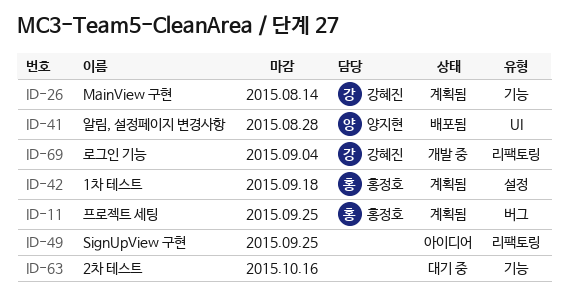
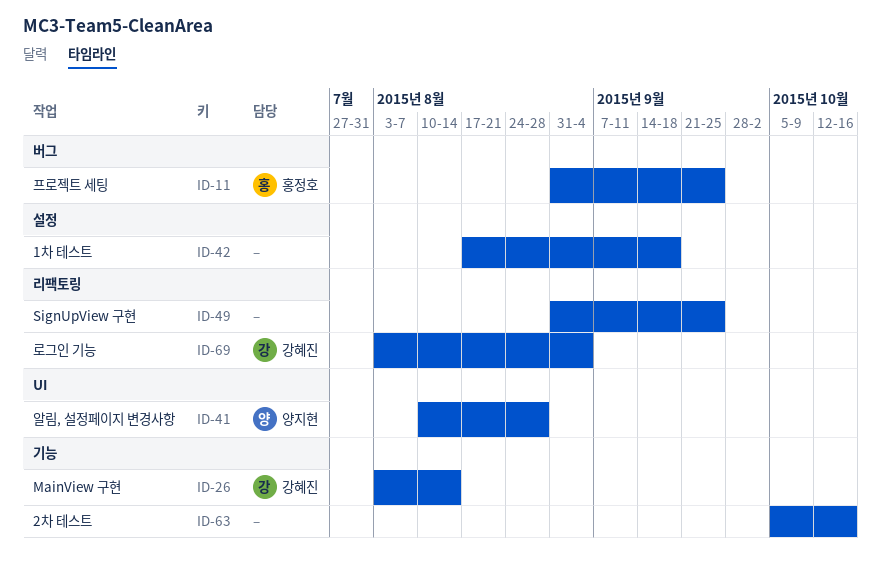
ID-42, owner: 홍정호 -> none

